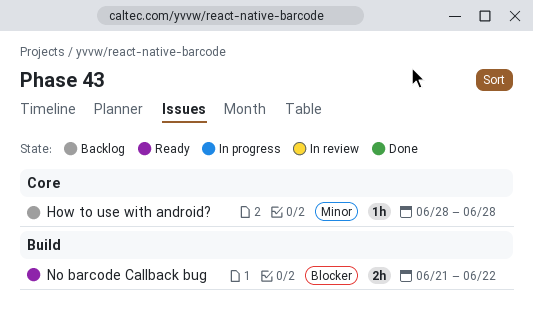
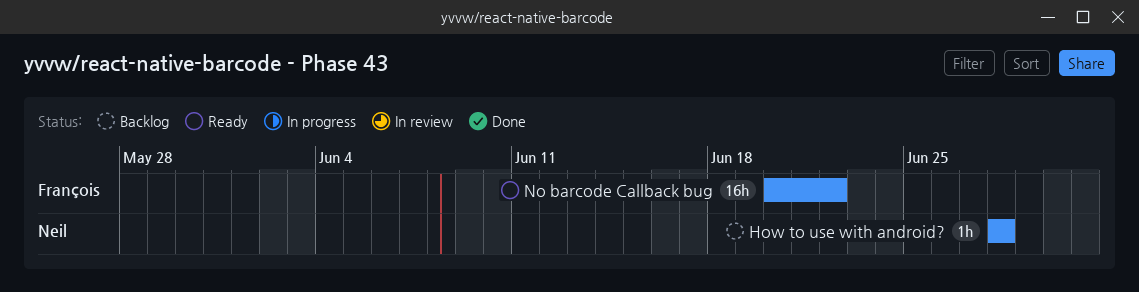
No barcode Callback bug, estimate: 2h -> 16h
No barcode Callback bug, start: Jun 21 -> Jun 20

